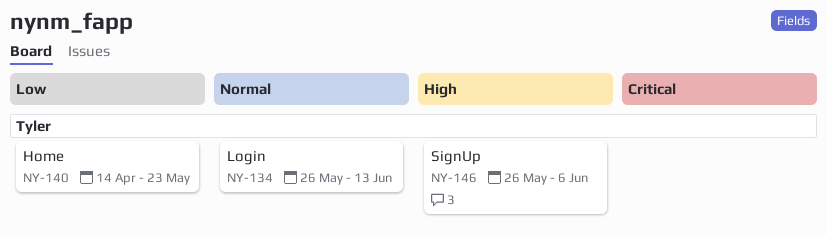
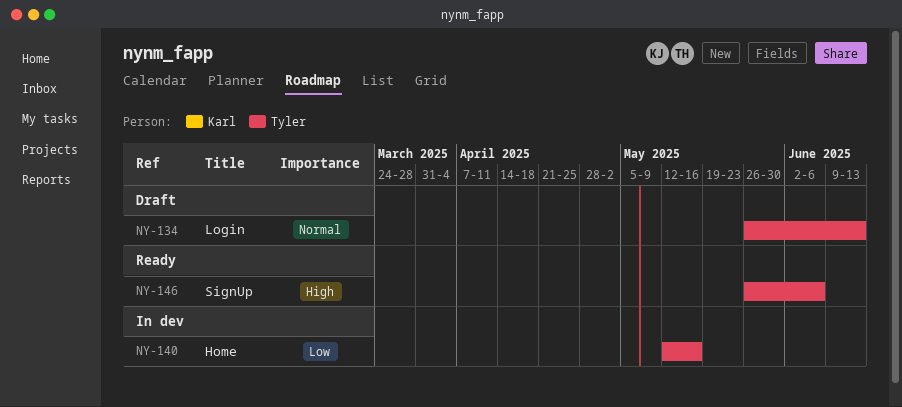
NY-140, start: Apr 14 -> May 12
NY-140, due: May 23 -> May 16

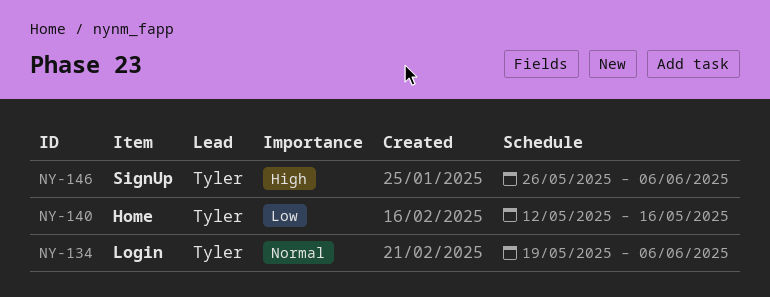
NY-134, start: May 26 -> May 19
NY-134, due: Jun 13 -> Jun 6

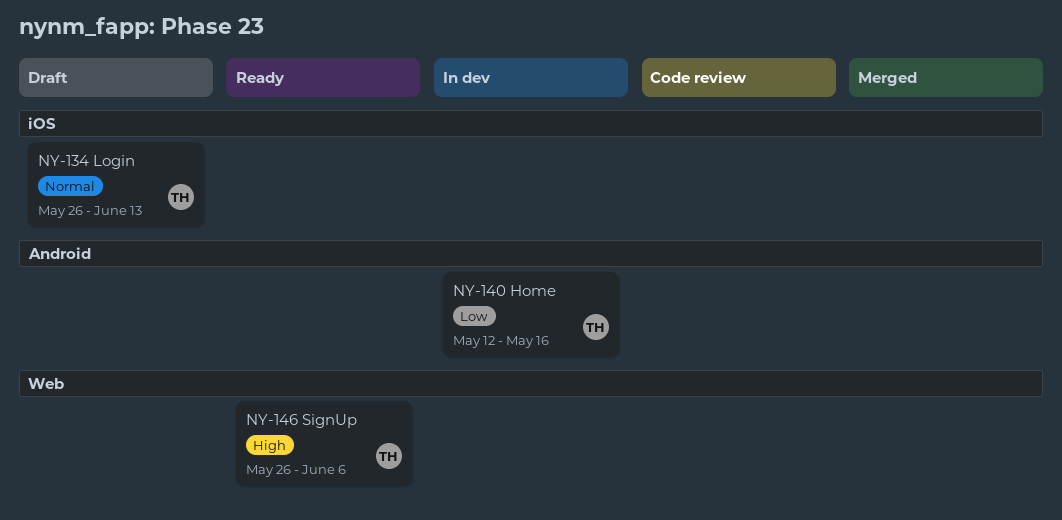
NY-134, start: May 19 -> May 26
NY-134, due: Jun 6 -> Jun 13

